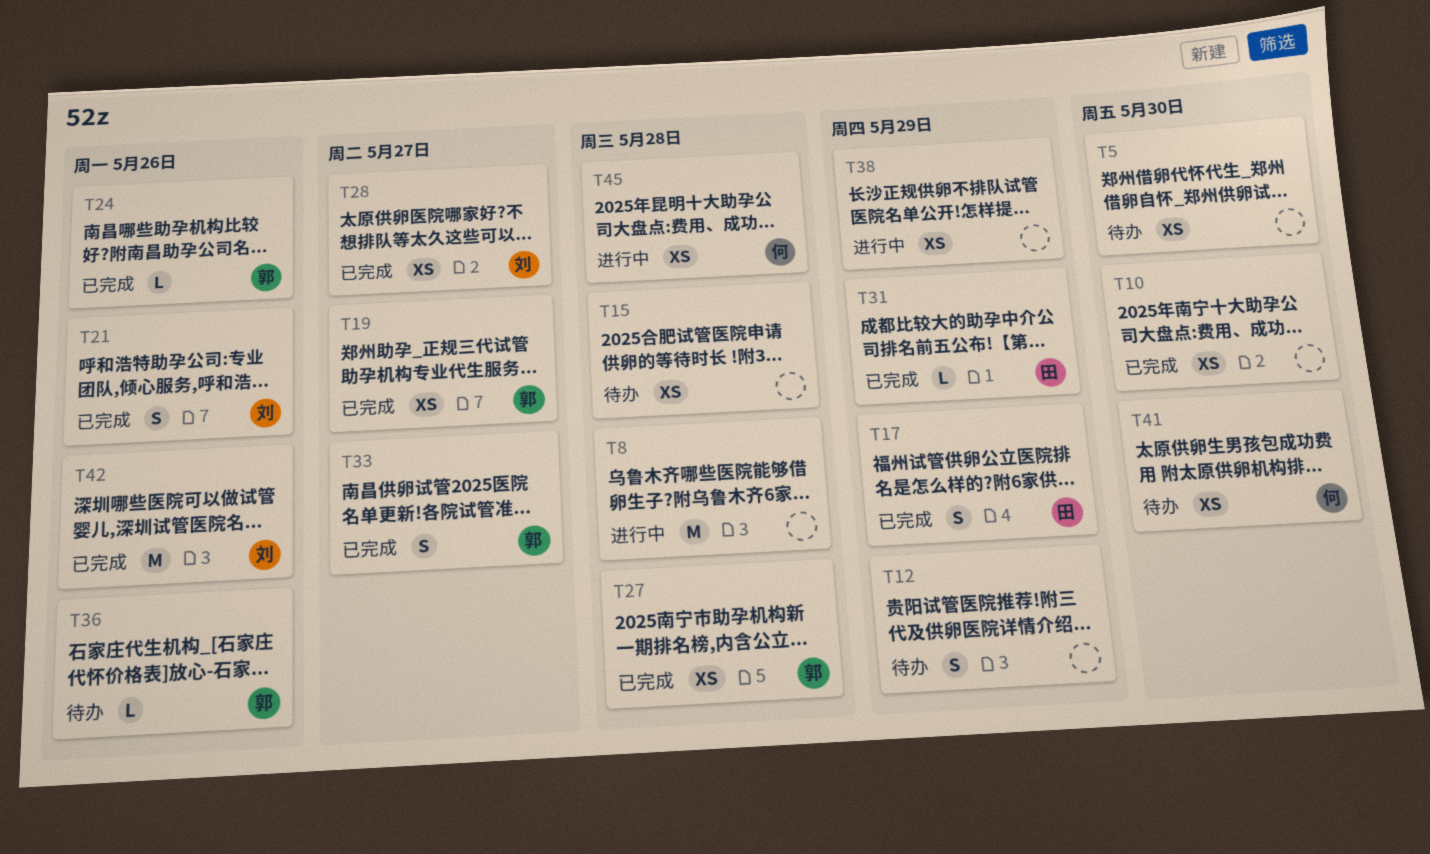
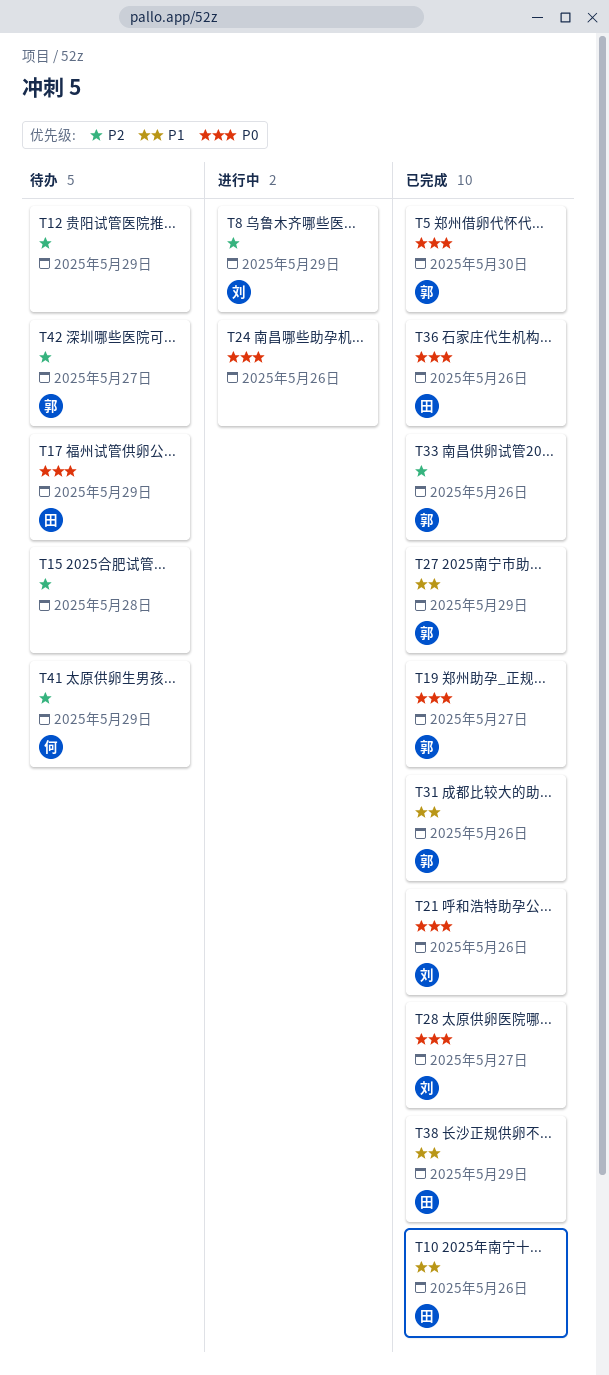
T5, status: 待办 -> 已完成
T5, owner: none -> 郭
T8, owner: none -> 刘
T8, due: May 28 -> May 29
T10, owner: none -> 田
T10, due: May 30 -> May 26
T17, status: 已完成 -> 待办
T24, status: 已完成 -> 进行中
T24, owner: 郭 -> none
T27, due: May 28 -> May 29
T31, owner: 田 -> 郭
T31, due: May 29 -> May 26
T33, due: May 27 -> May 26
T36, status: 待办 -> 已完成
T36, owner: 郭 -> 田
T38, status: 进行中 -> 已完成
T38, owner: none -> 田
T41, due: May 30 -> May 29
T42, status: 已完成 -> 待办
T42, owner: 刘 -> 郭
T42, due: May 26 -> May 27
T45: present -> none

